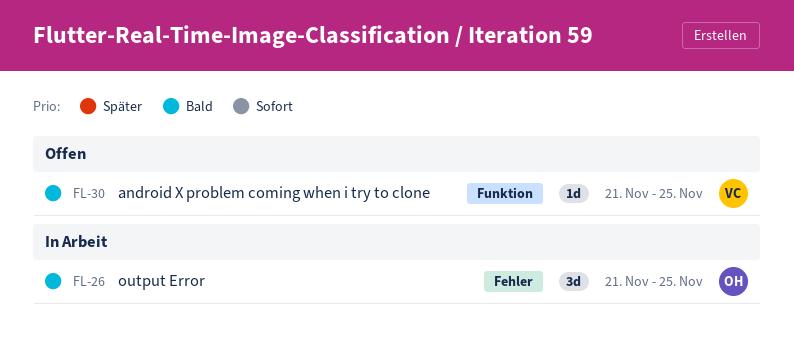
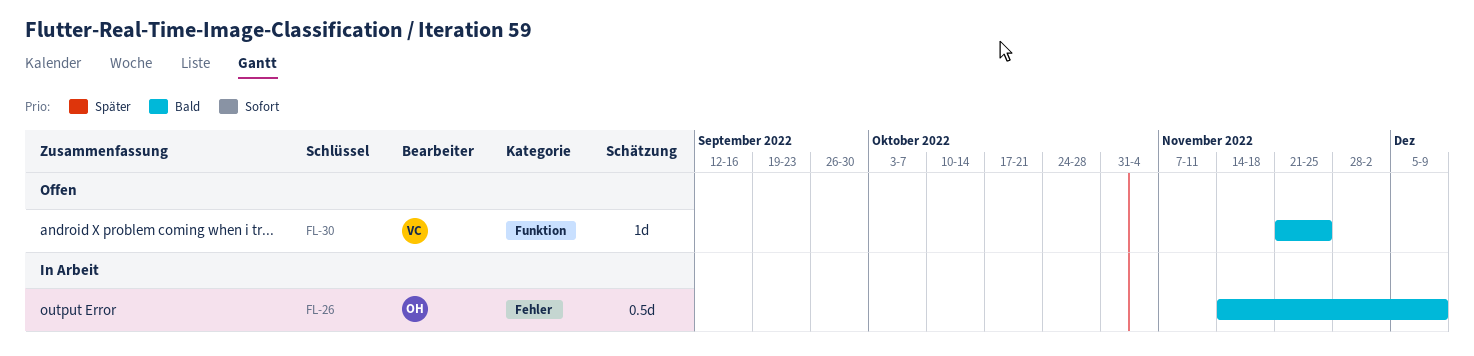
FL-26, estimate: 3d -> 0.5d
FL-26, start: Nov 21 -> Nov 14
FL-26, due: Nov 25 -> Dec 9

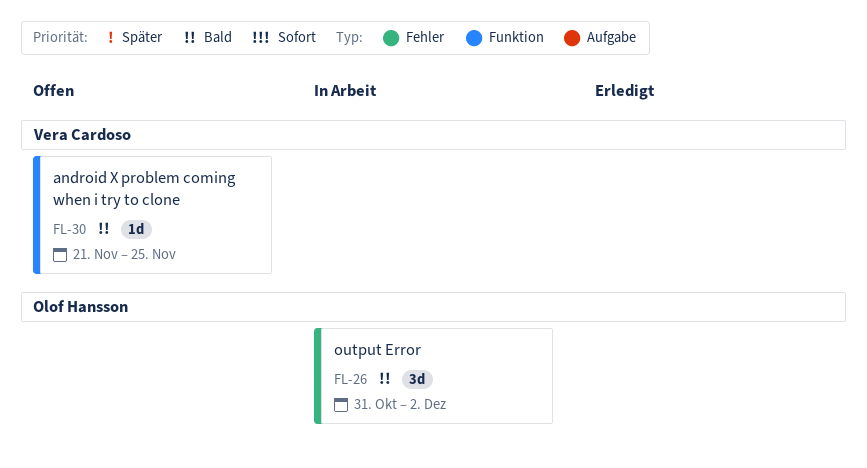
FL-26, estimate: 0.5d -> 3d
FL-26, start: Nov 14 -> Oct 31
FL-26, due: Dec 9 -> Dec 2

